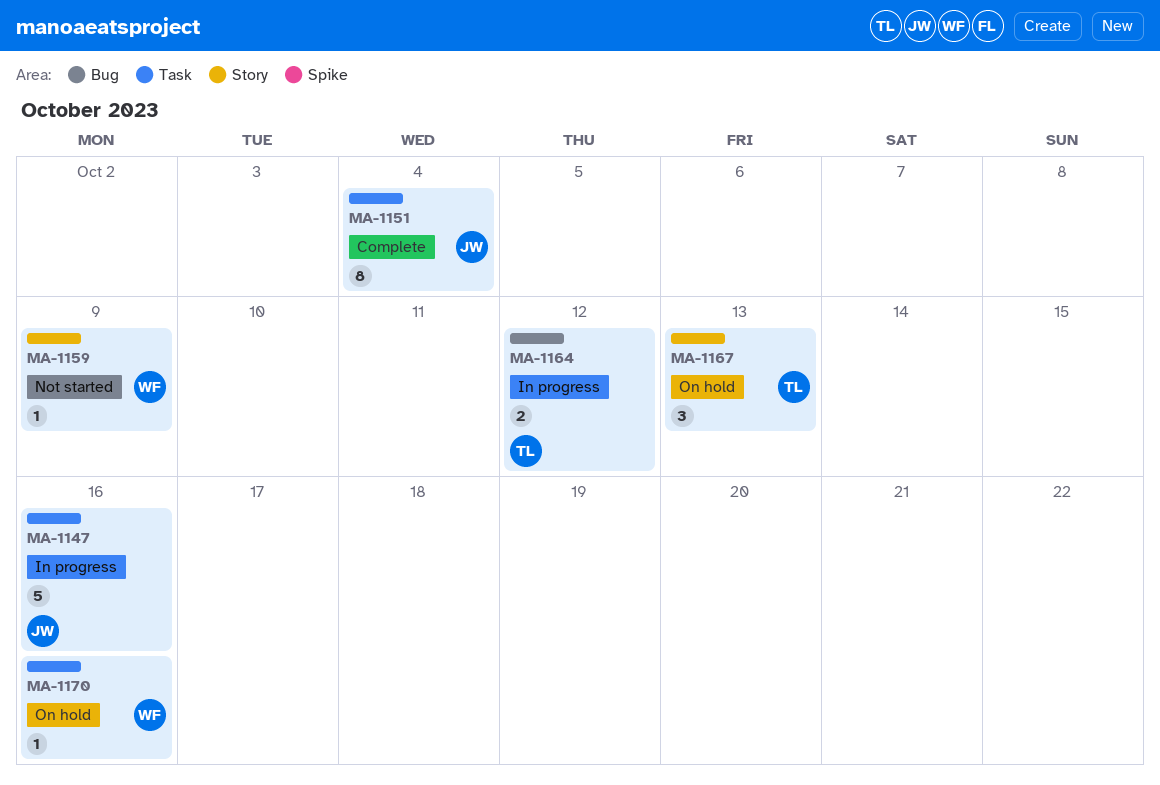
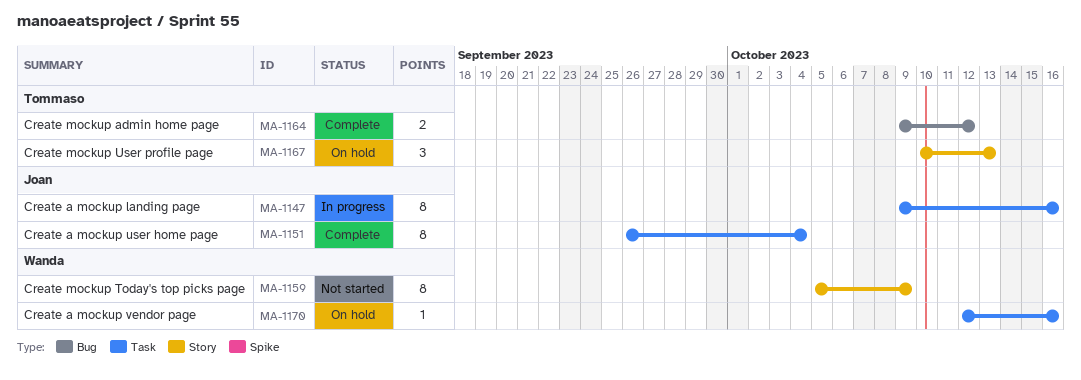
MA-1147, estimate: 5 -> 8
MA-1159, estimate: 1 -> 8
MA-1164, status: In progress -> Complete

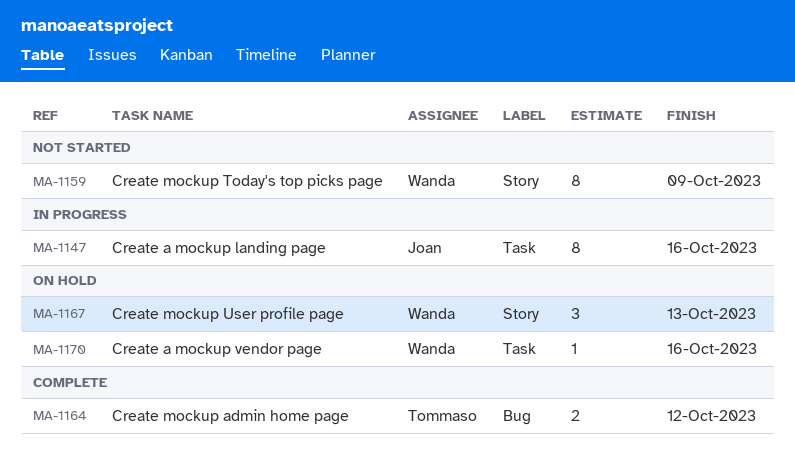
MA-1151: present -> none
MA-1167, owner: Tommaso -> Wanda

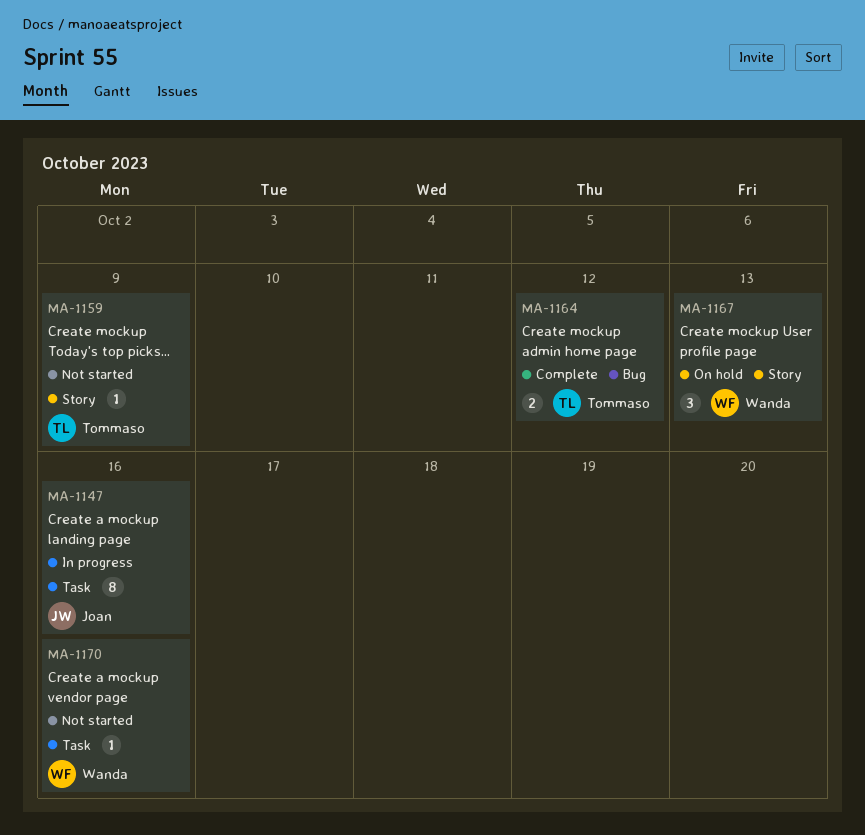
MA-1159, owner: Wanda -> Tommaso
MA-1159, estimate: 8 -> 1
MA-1170, status: On hold -> Not started

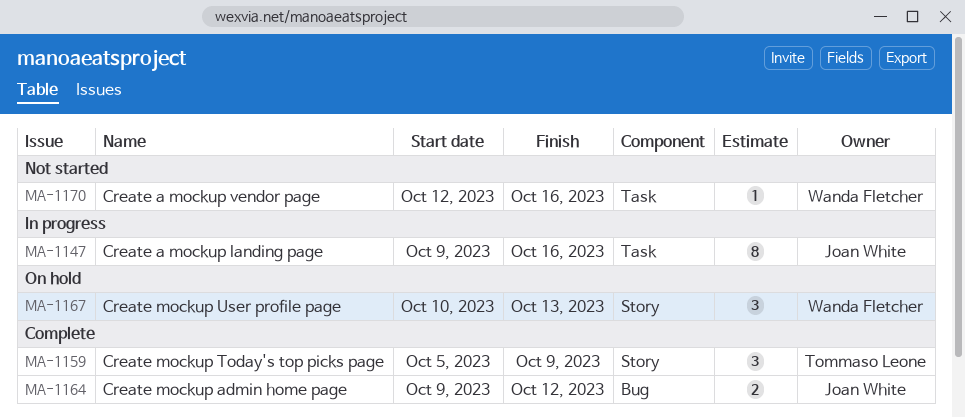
MA-1159, status: Not started -> Complete
MA-1159, estimate: 1 -> 3
MA-1164, owner: Tommaso Leone -> Joan White

